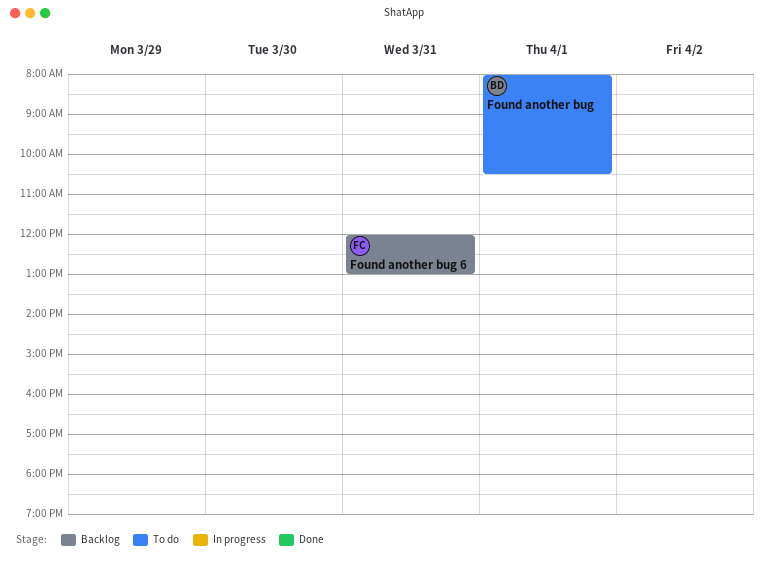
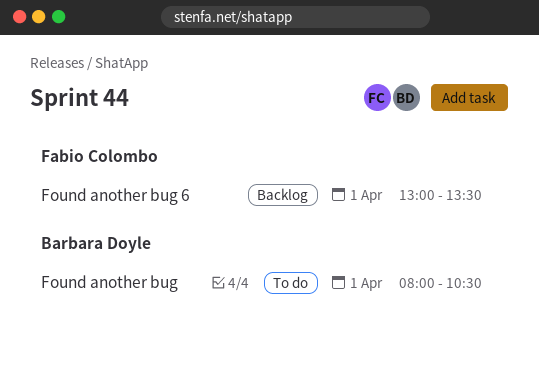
Found another bug 6, day: Mar 31 -> Apr 1
Found another bug 6, begins: 12:00 -> 13:00
Found another bug 6, ends: 13:00 -> 13:30

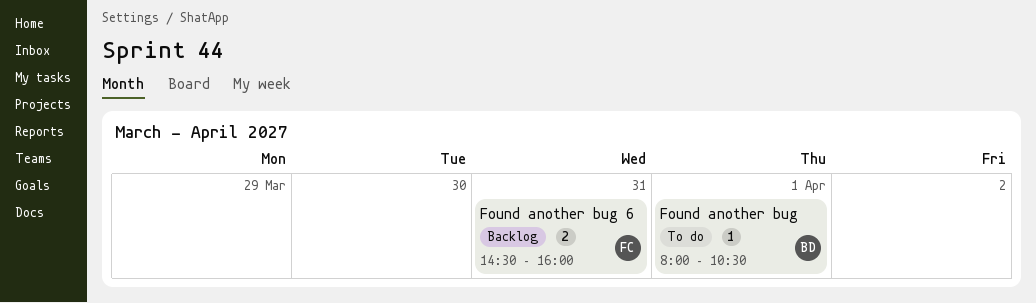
Found another bug 6, day: Apr 1 -> Mar 31
Found another bug 6, begins: 13:00 -> 14:30
Found another bug 6, ends: 13:30 -> 16:00

